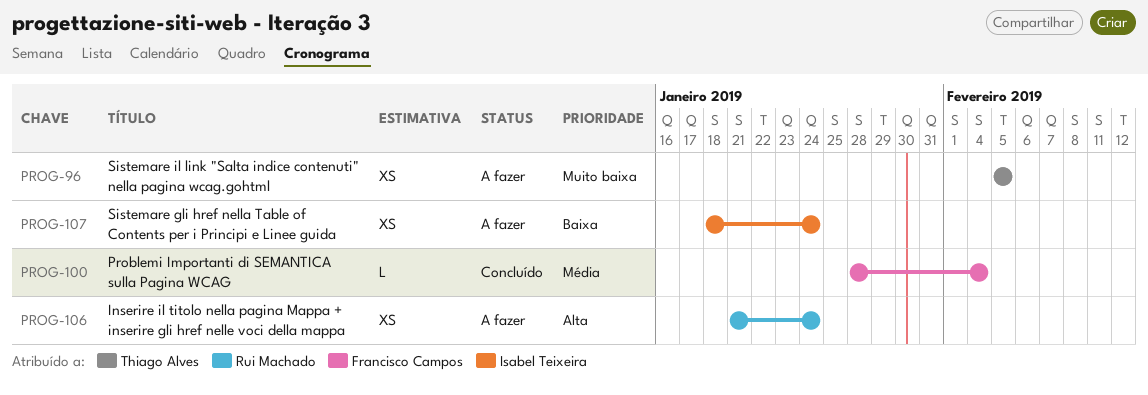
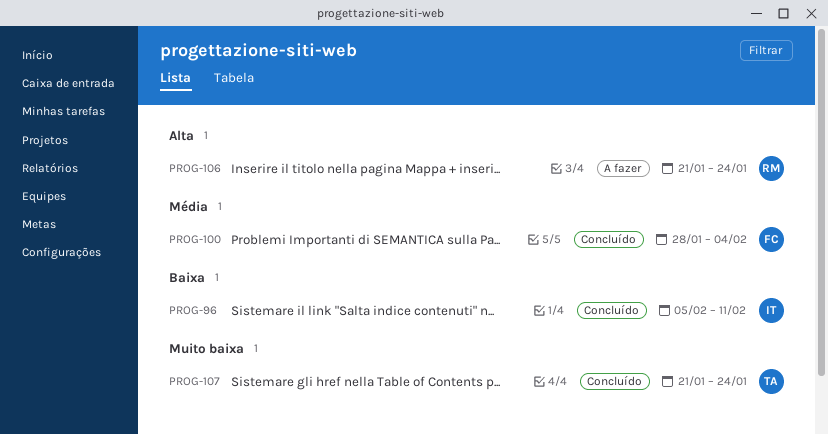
PROG-96, status: A fazer -> Concluído
PROG-96, owner: Thiago Alves -> Isabel Teixeira
PROG-96, priority: Muito baixa -> Baixa
PROG-96, due: Feb 5 -> Feb 11
PROG-107, status: A fazer -> Concluído
PROG-107, owner: Isabel Teixeira -> Thiago Alves
PROG-107, priority: Baixa -> Muito baixa
PROG-107, start: Jan 18 -> Jan 21

